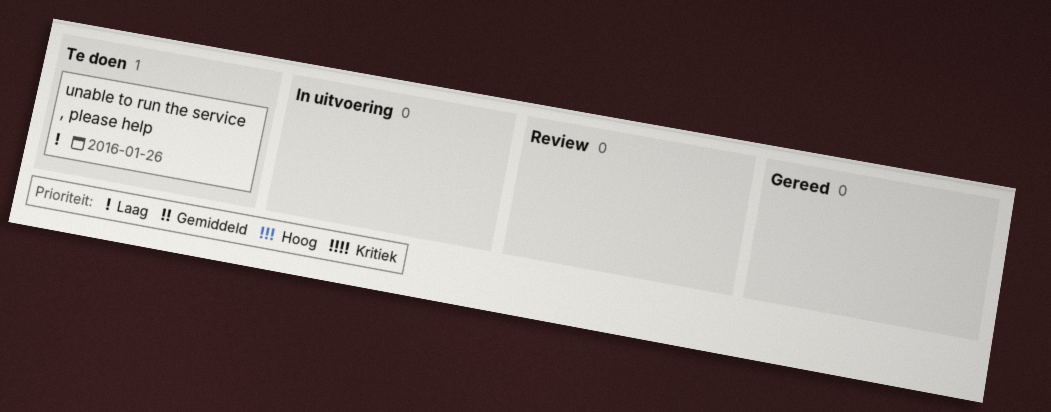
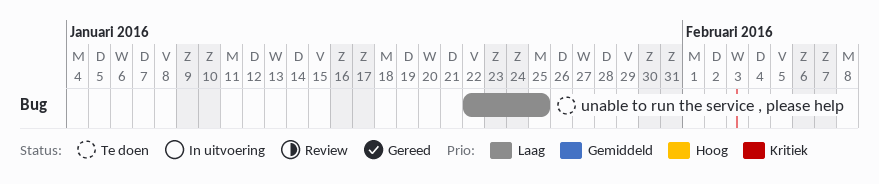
unable to run the service , please help, due: Jan 26 -> Jan 25

